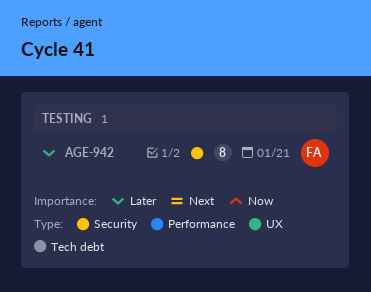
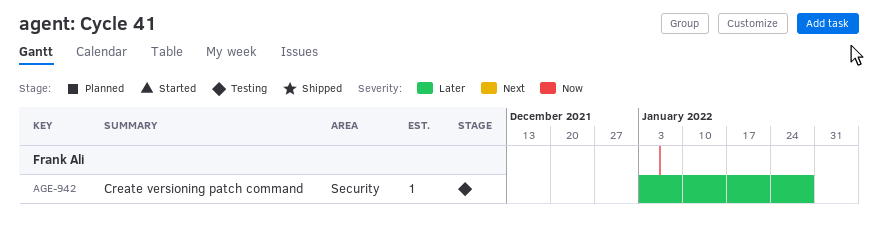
AGE-942, estimate: 8 -> 1
AGE-942, due: Jan 21 -> Jan 28

